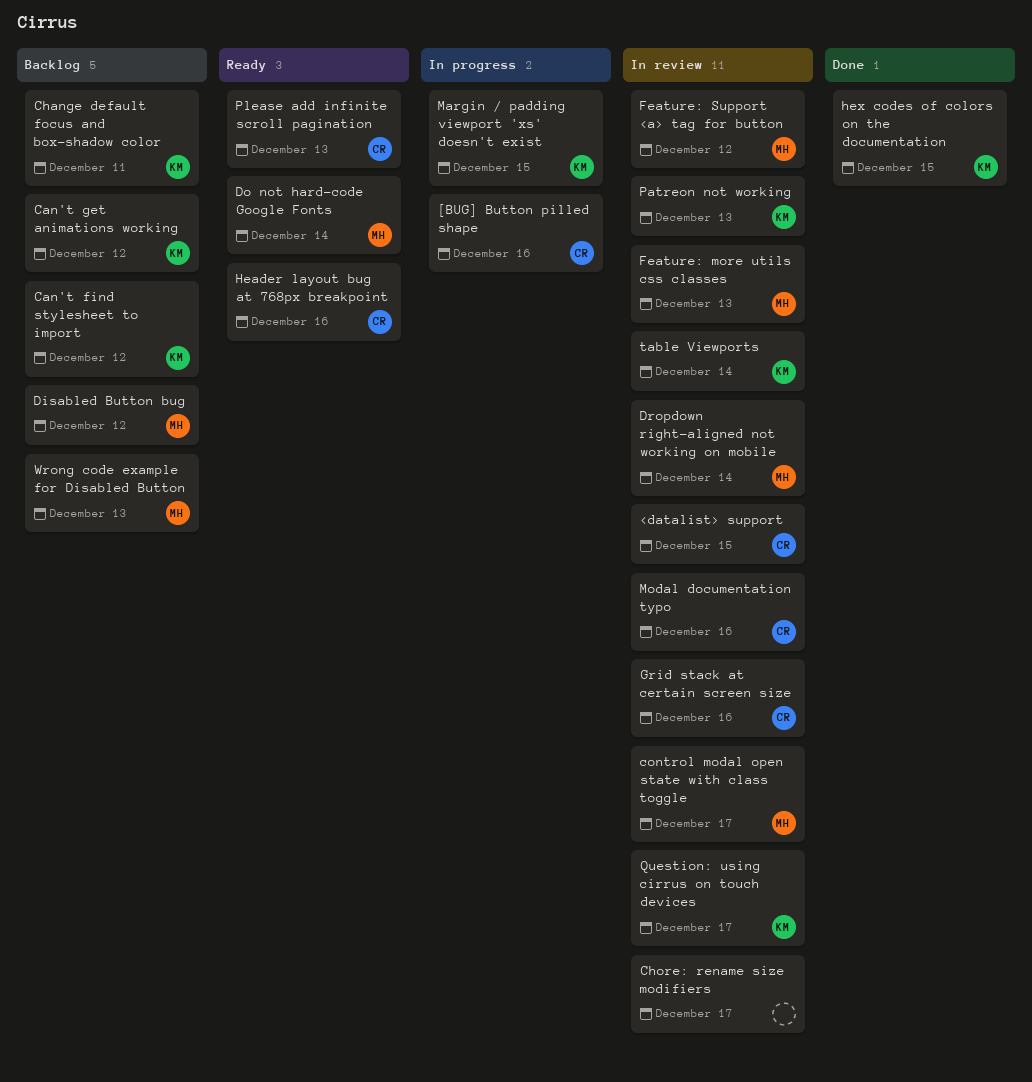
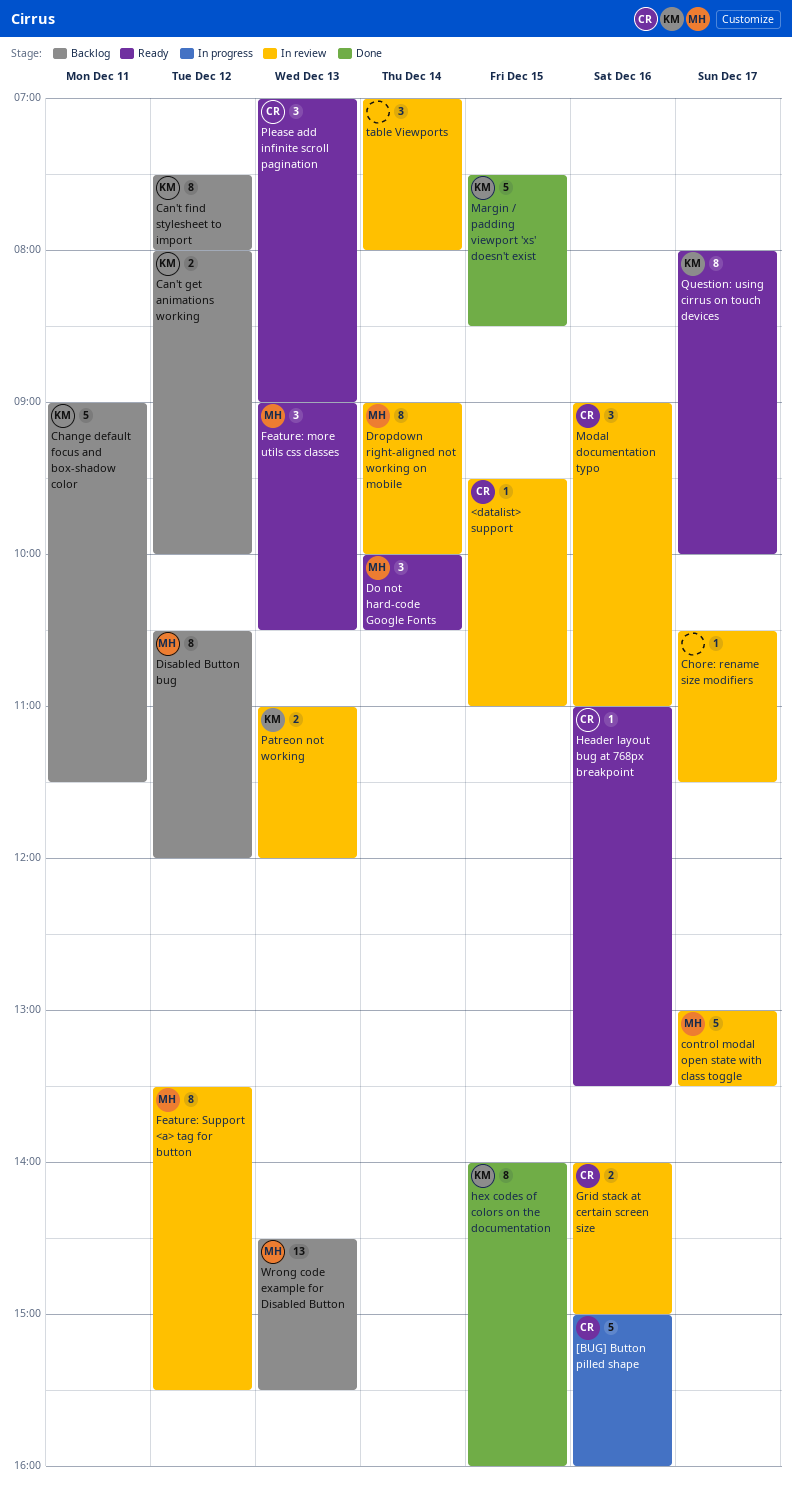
Feature: more utils css classes, status: In review -> Ready
Margin / padding viewport 'xs' doesn't exist, status: In progress -> Done
Question: using cirrus on touch devices, status: In review -> Ready
table Viewports, owner: KM -> none

